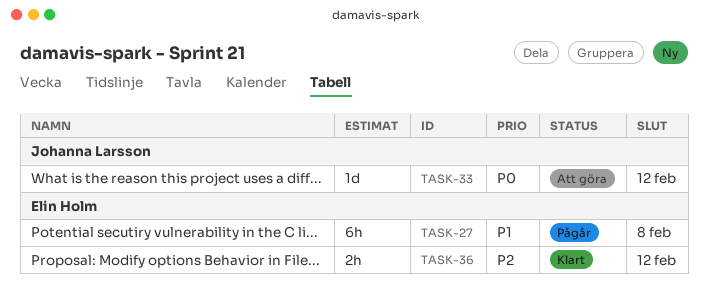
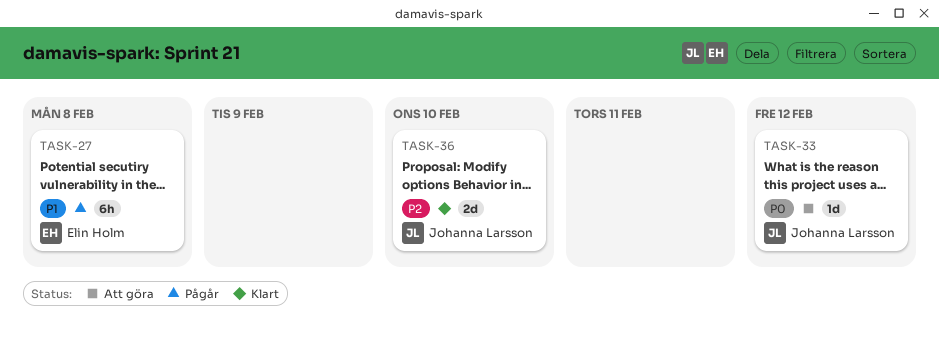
TASK-36, owner: Elin Holm -> Johanna Larsson
TASK-36, estimate: 2h -> 2d
TASK-36, due: Feb 12 -> Feb 10

